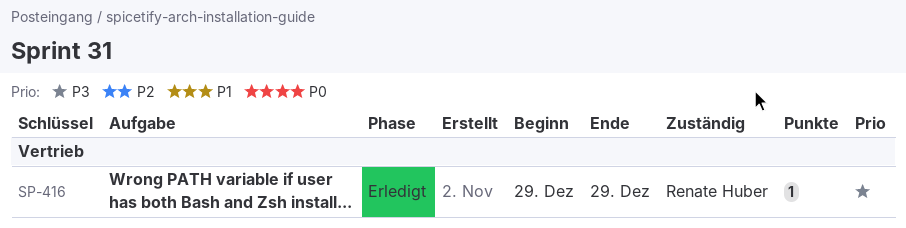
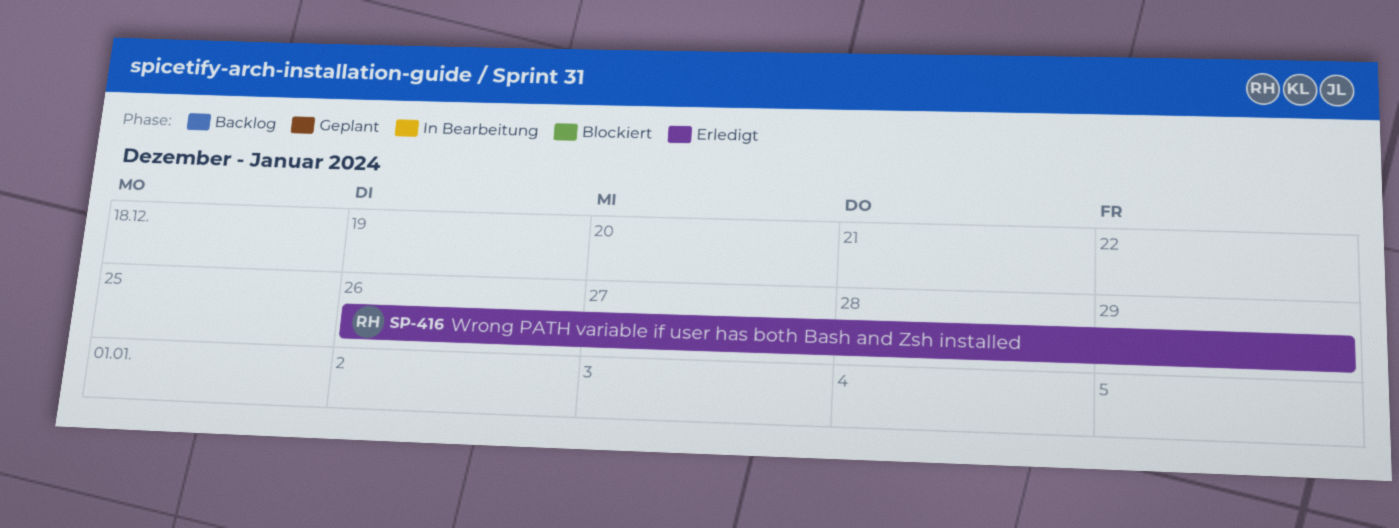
SP-416, start: Dec 29 -> Dec 26

